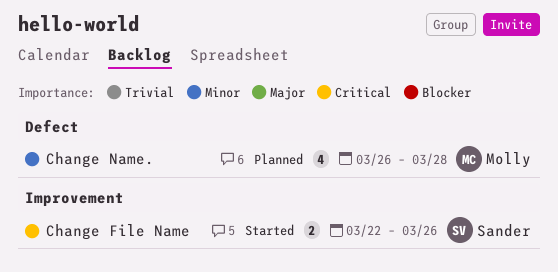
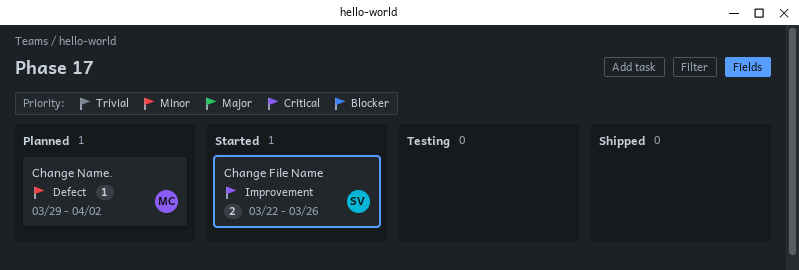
Change Name., estimate: 4 -> 1
Change Name., start: Mar 26 -> Mar 29
Change Name., due: Mar 28 -> Apr 2

